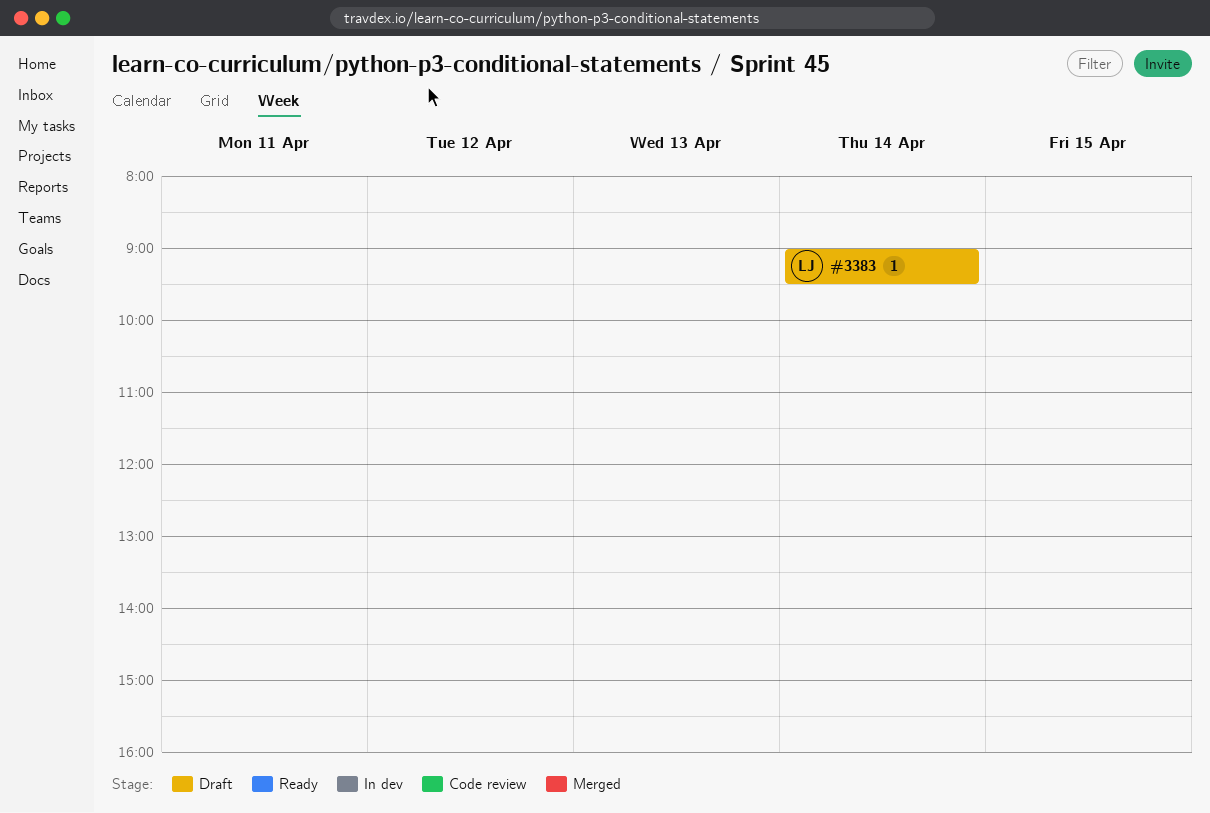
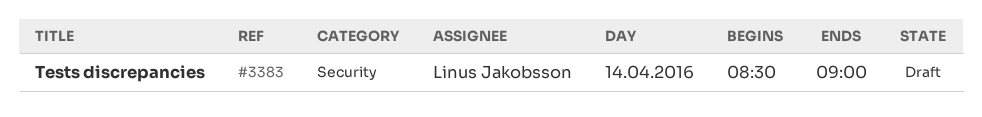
#3383, begins: 09:00 -> 08:30
#3383, ends: 09:30 -> 09:00

